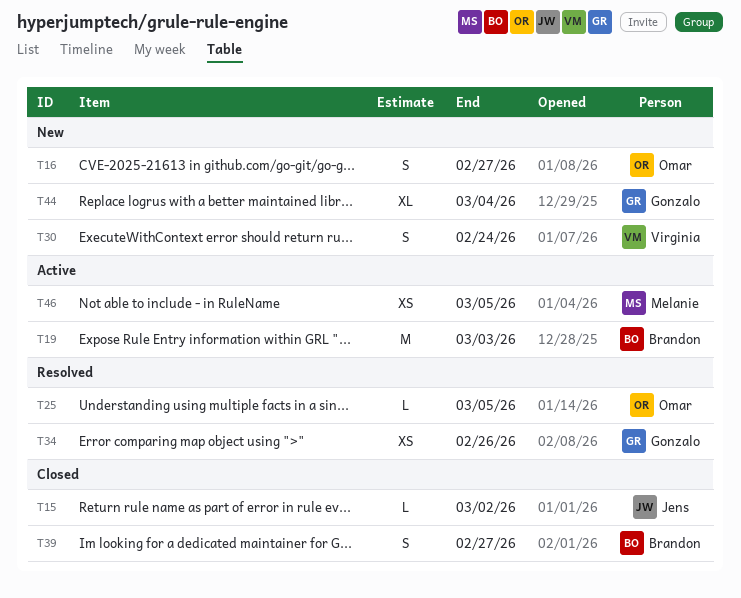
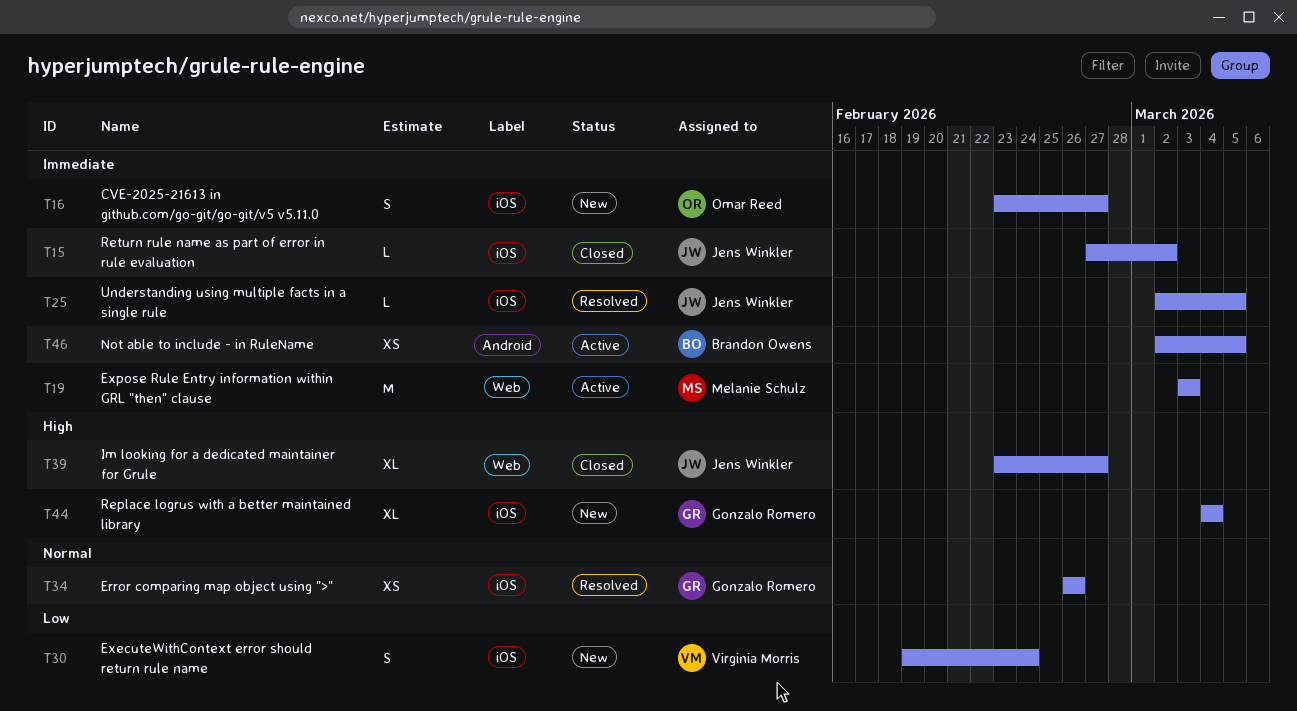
T19, owner: Brandon Owens -> Melanie Schulz
T25, owner: Omar Reed -> Jens Winkler
T39, owner: Brandon Owens -> Jens Winkler
T39, estimate: S -> XL
T46, owner: Melanie Schulz -> Brandon Owens

